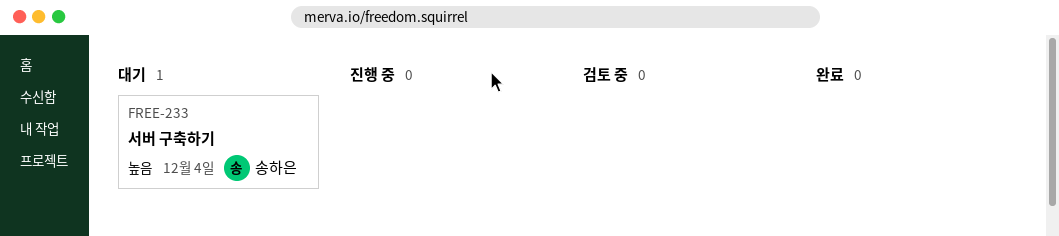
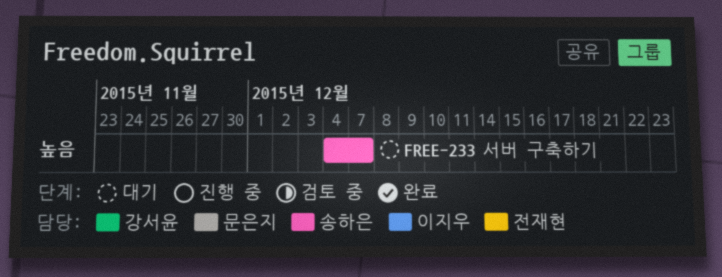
FREE-233, due: Dec 4 -> Dec 7

